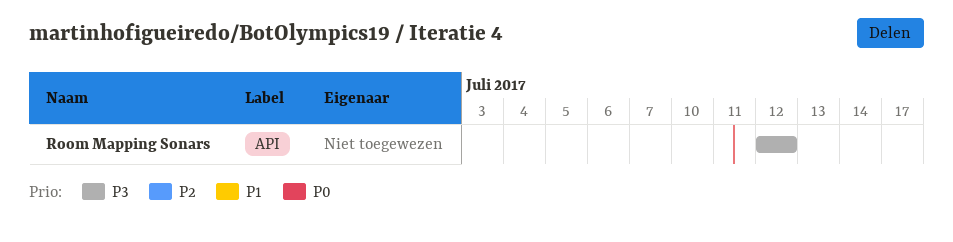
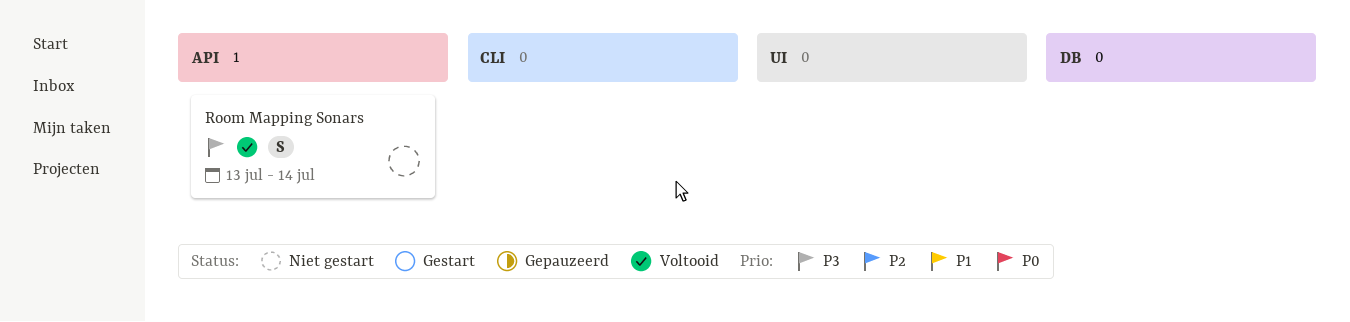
Room Mapping Sonars, start: Jul 12 -> Jul 13
Room Mapping Sonars, due: Jul 12 -> Jul 14

